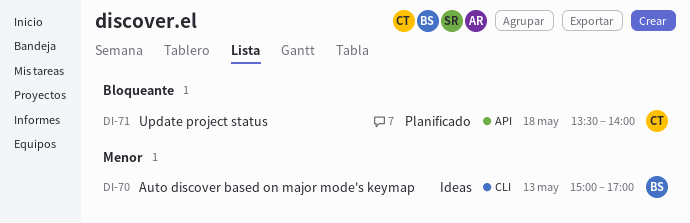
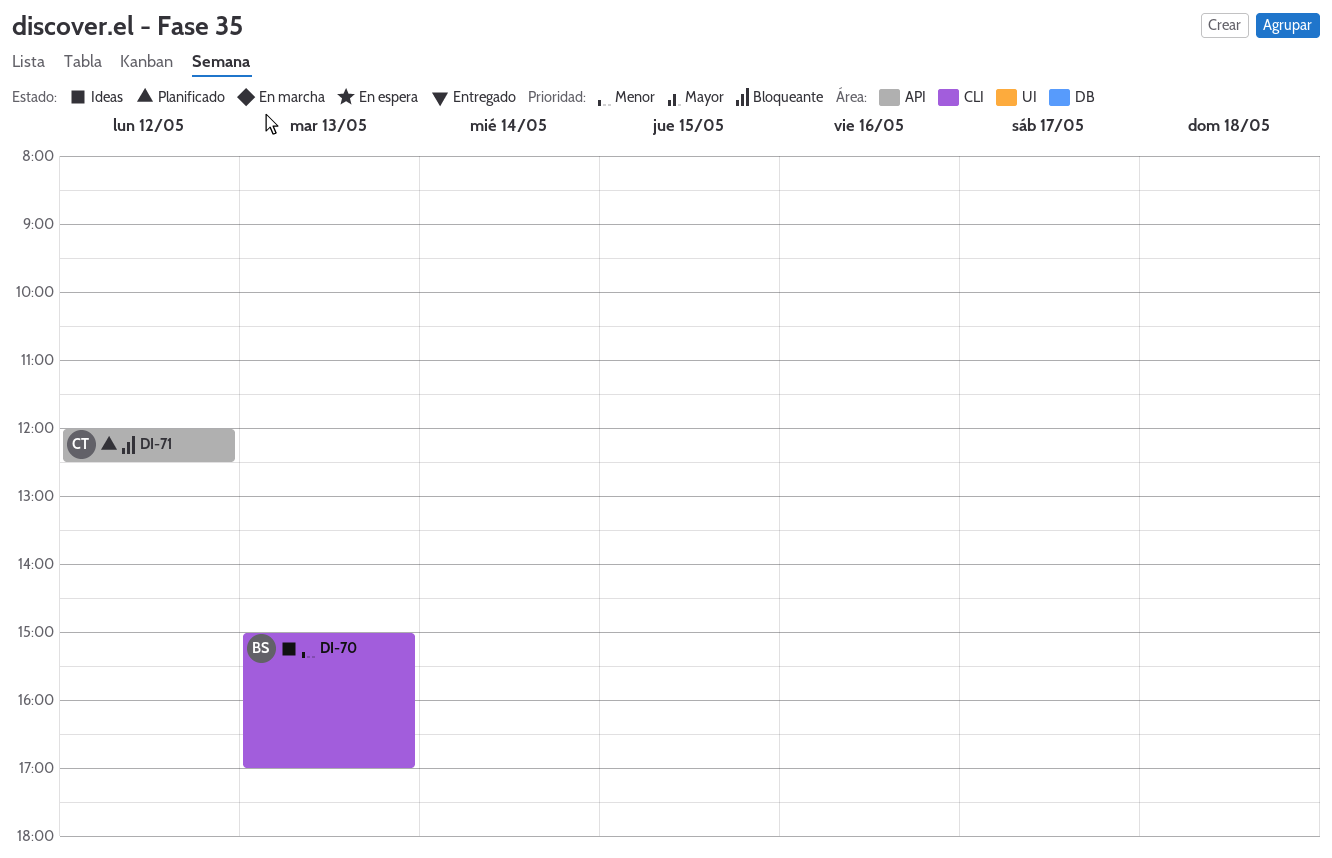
DI-71, day: May 18 -> May 12
DI-71, begins: 13:30 -> 12:00
DI-71, ends: 14:00 -> 12:30

